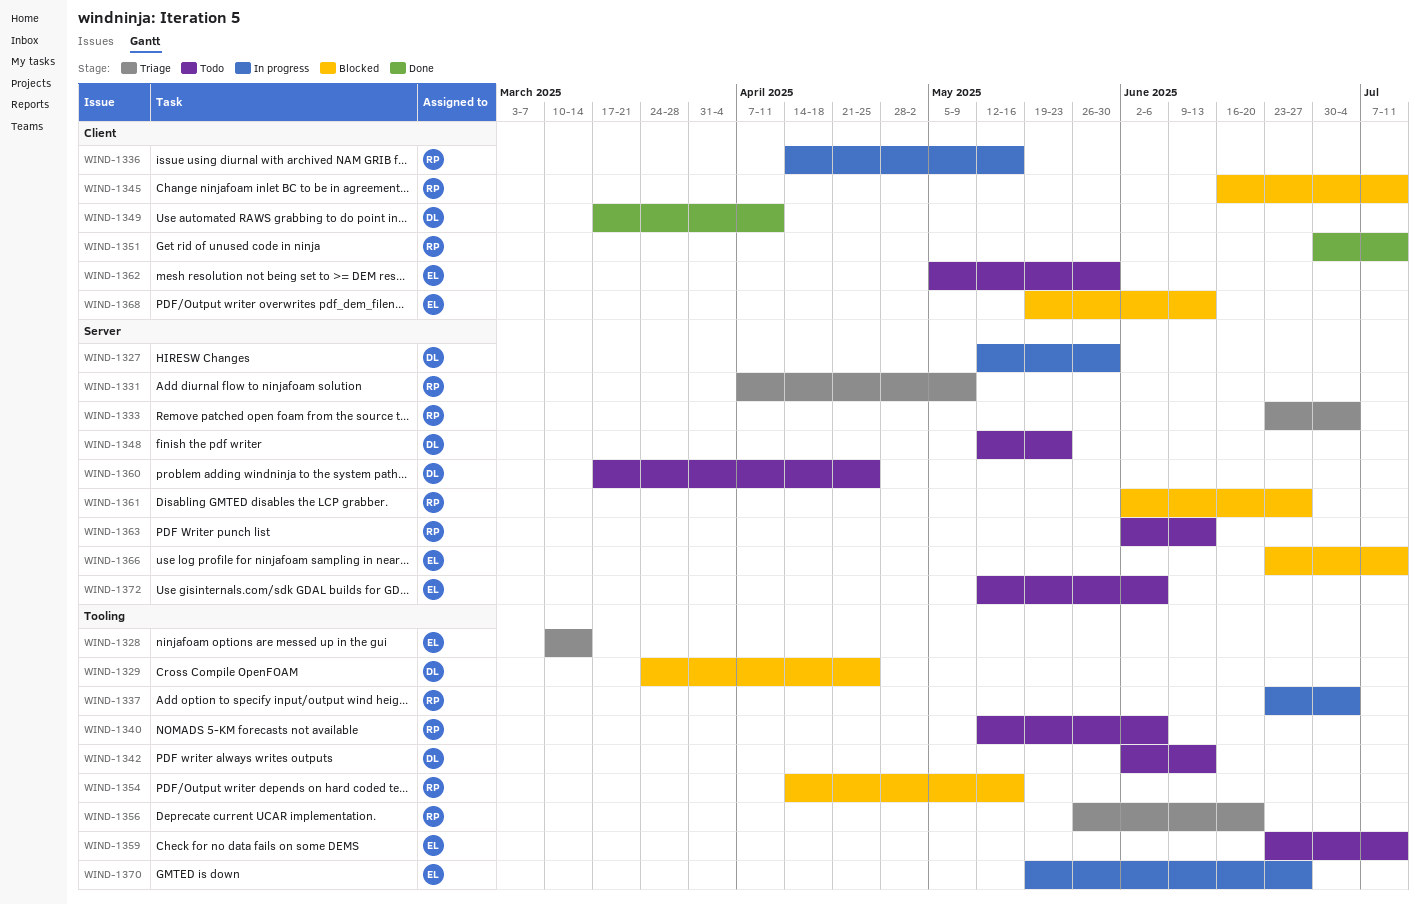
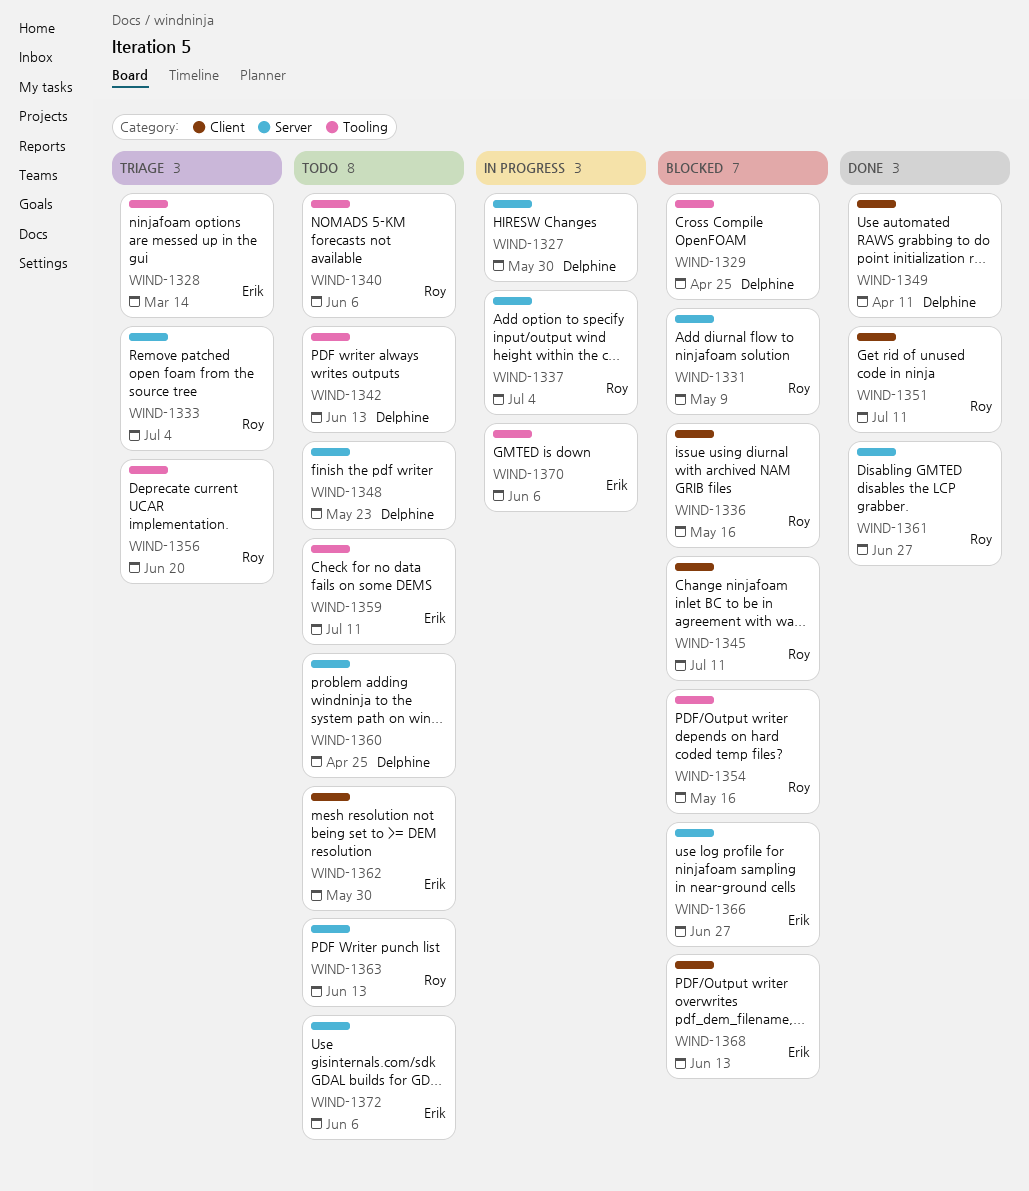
WIND-1331, status: Triage -> Blocked
WIND-1336, status: In progress -> Blocked
WIND-1337, label: Tooling -> Server
WIND-1361, status: Blocked -> Done
WIND-1366, due: Jul 11 -> Jun 27
WIND-1370, due: Jun 27 -> Jun 6

